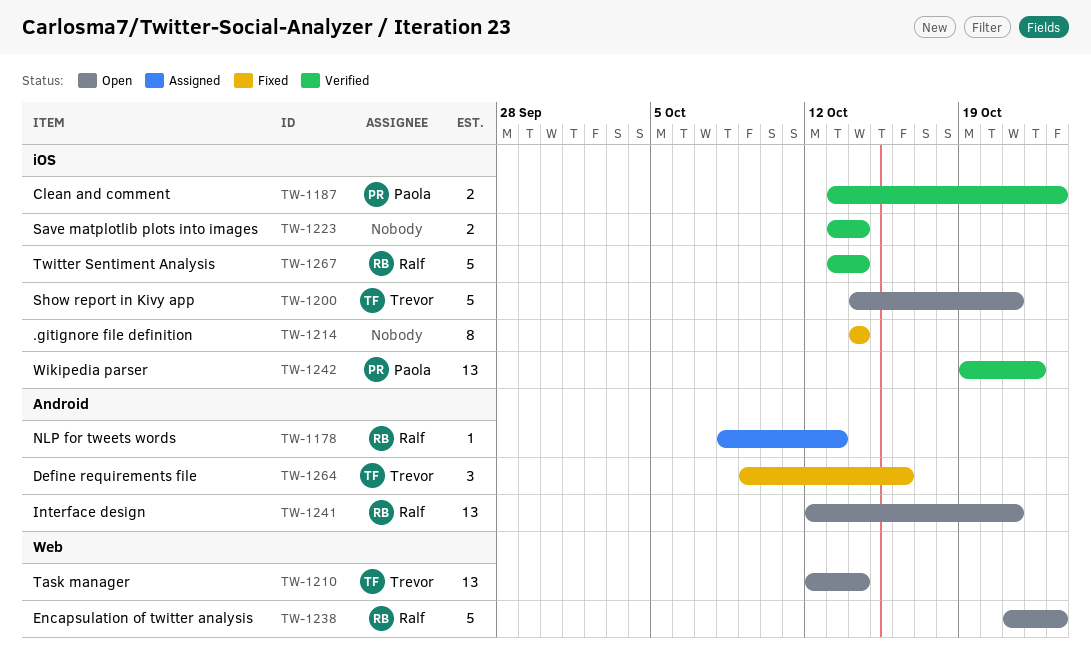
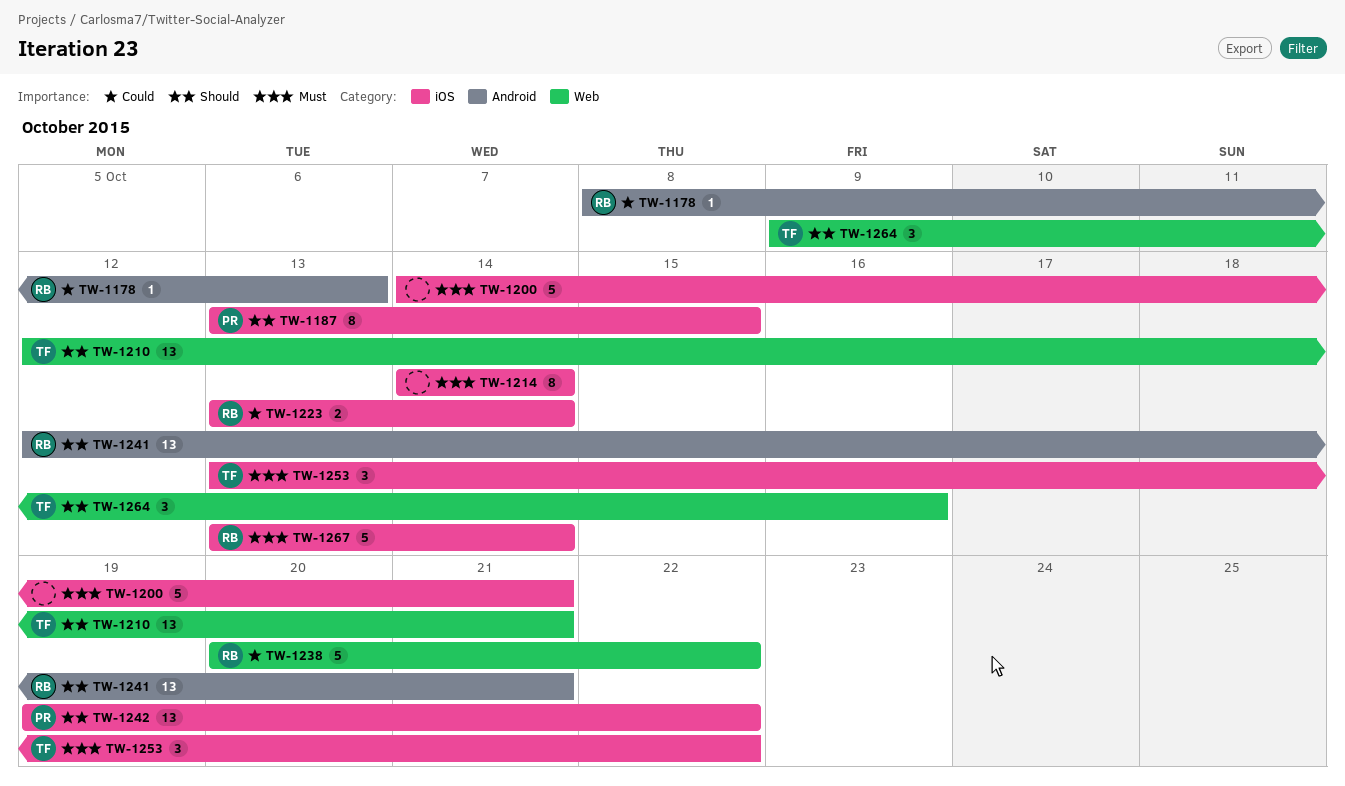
TW-1187, estimate: 2 -> 8
TW-1187, due: Oct 23 -> Oct 15
TW-1200, owner: Trevor -> none
TW-1210, due: Oct 14 -> Oct 21
TW-1223, owner: none -> Ralf
TW-1238, start: Oct 21 -> Oct 20
TW-1238, due: Oct 23 -> Oct 22
TW-1253: none -> present
TW-1264, label: Android -> Web

